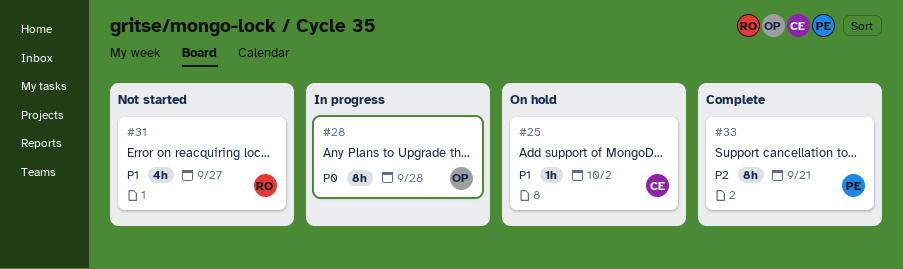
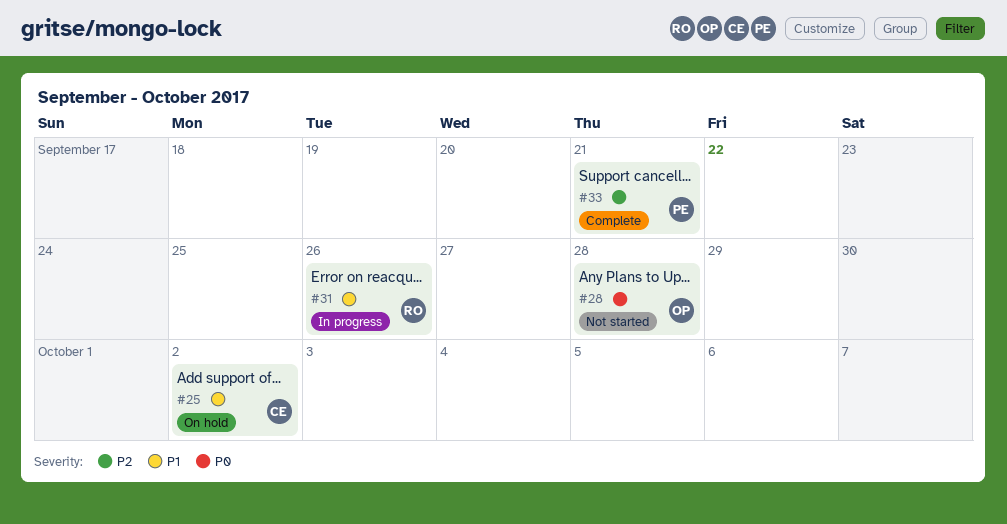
#28, status: In progress -> Not started
#31, status: Not started -> In progress
#31, due: Sep 27 -> Sep 26

